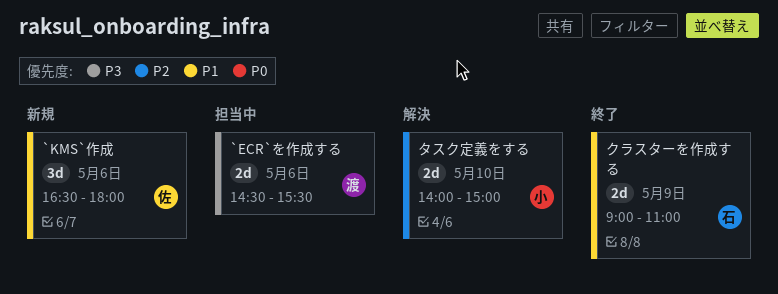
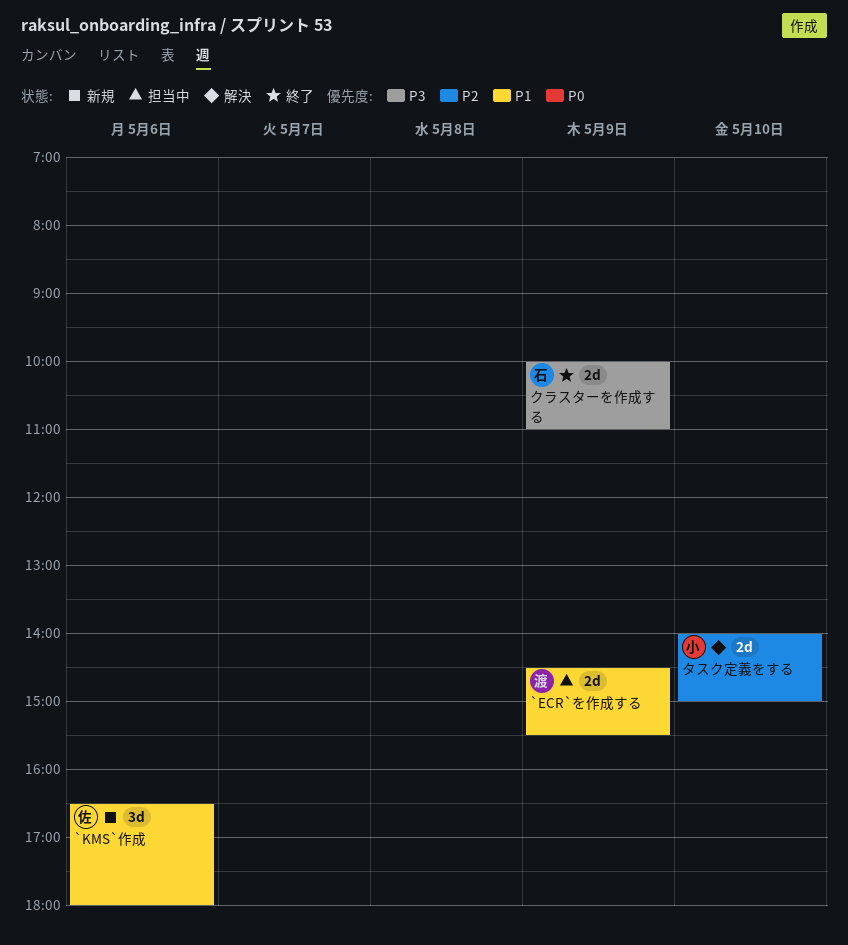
`ECR`を作成する, priority: P3 -> P1
`ECR`を作成する, day: May 6 -> May 9
クラスターを作成する, priority: P1 -> P3
クラスターを作成する, begins: 09:00 -> 10:00

